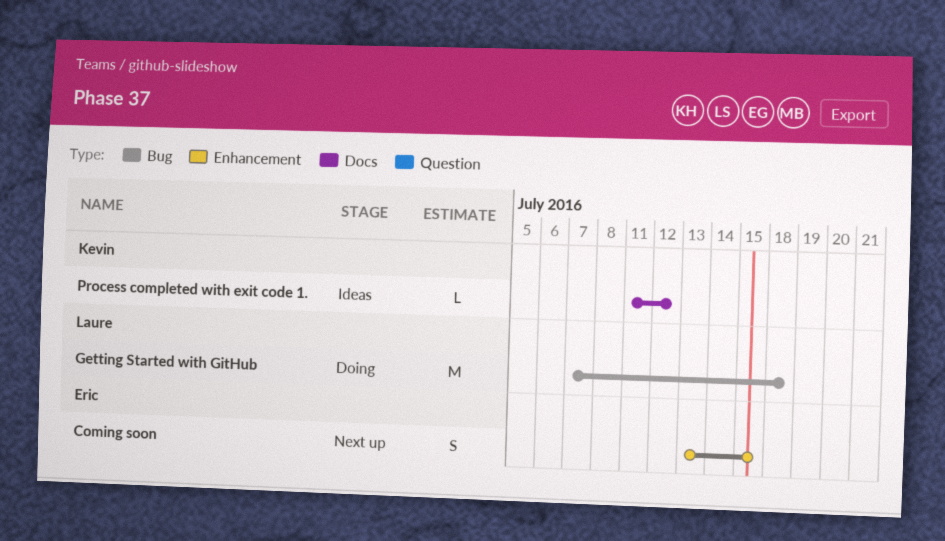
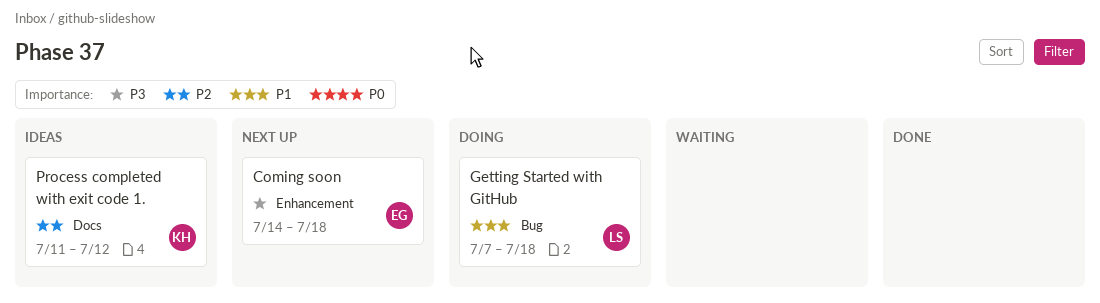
Coming soon, start: Jul 13 -> Jul 14
Coming soon, due: Jul 15 -> Jul 18

